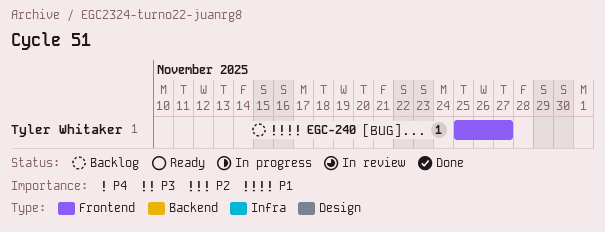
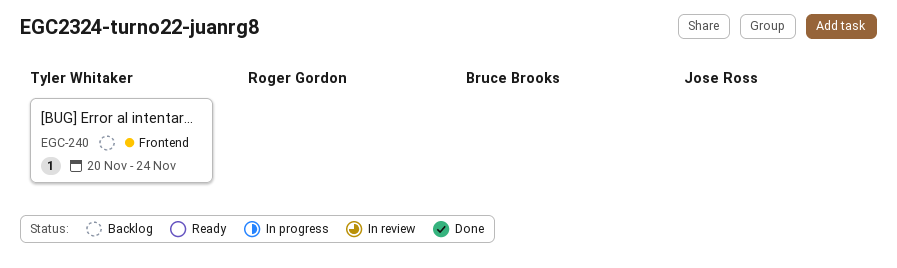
EGC-240, start: Nov 25 -> Nov 20
EGC-240, due: Nov 27 -> Nov 24

